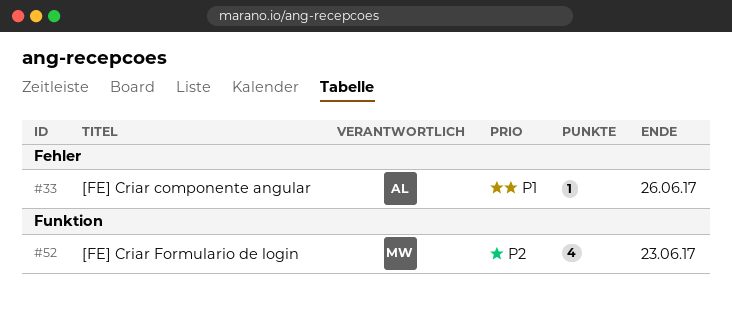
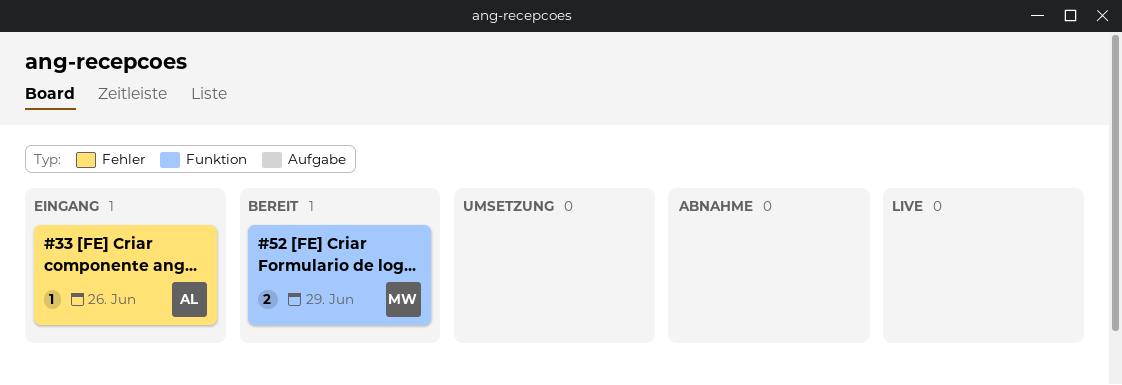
#52, estimate: 4 -> 2
#52, due: Jun 23 -> Jun 29

